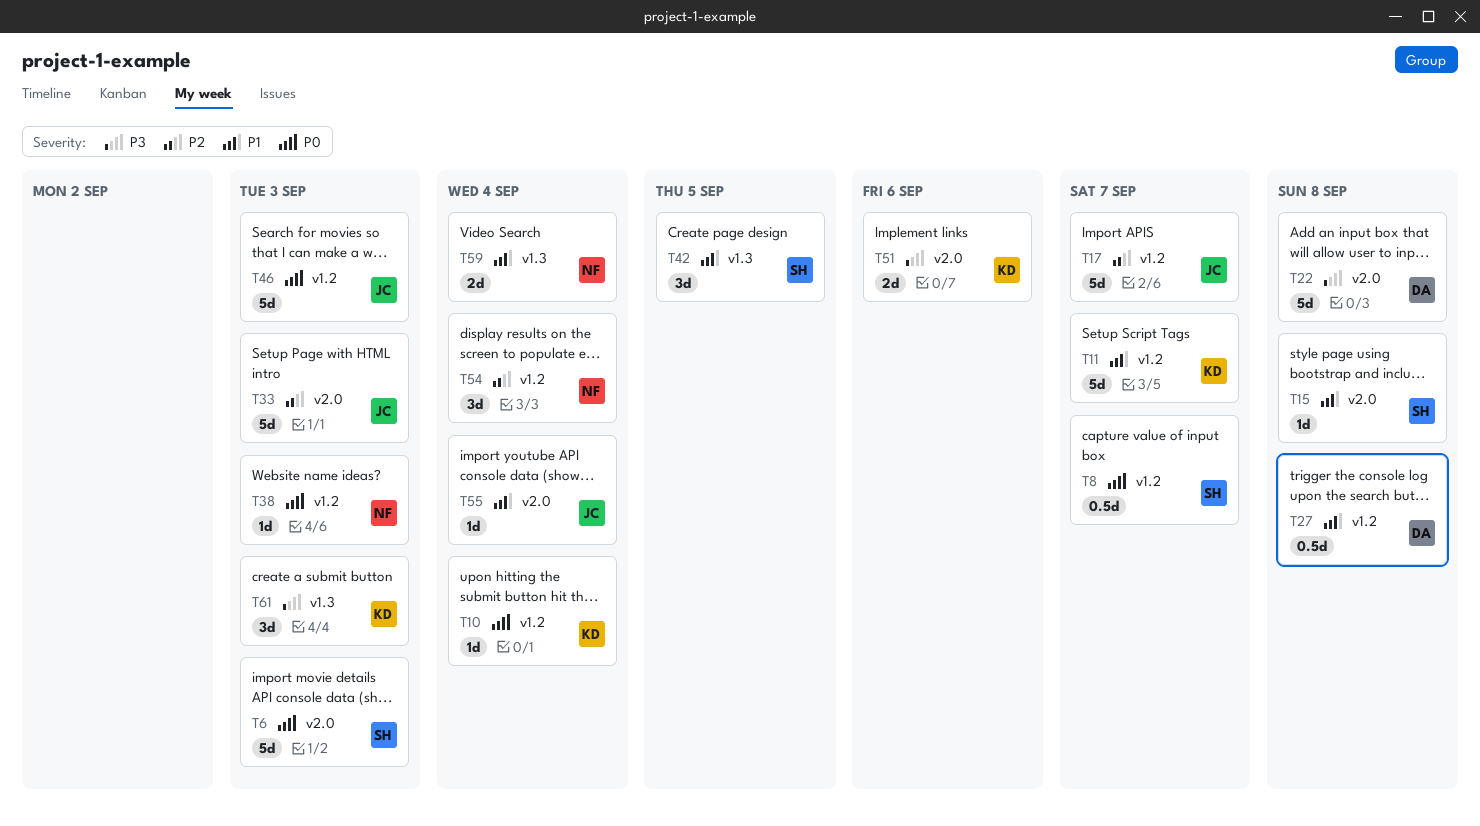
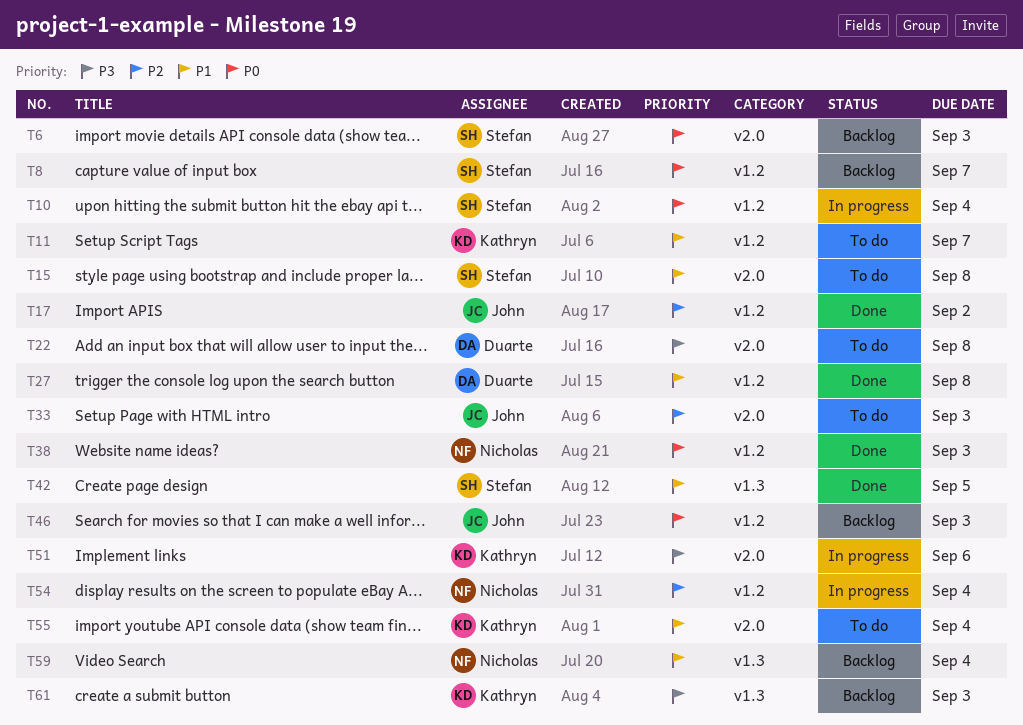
T10, owner: Kathryn -> Stefan
T17, due: Sep 7 -> Sep 2
T55, owner: John -> Kathryn

